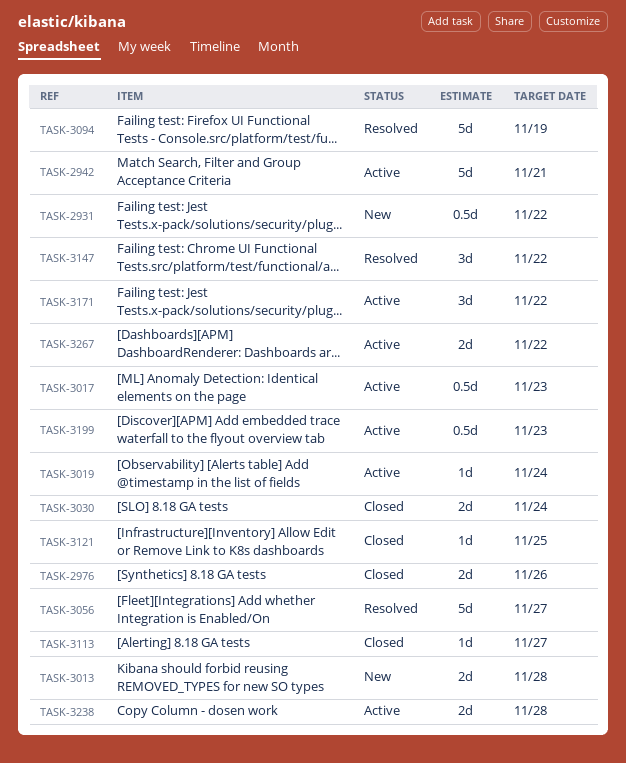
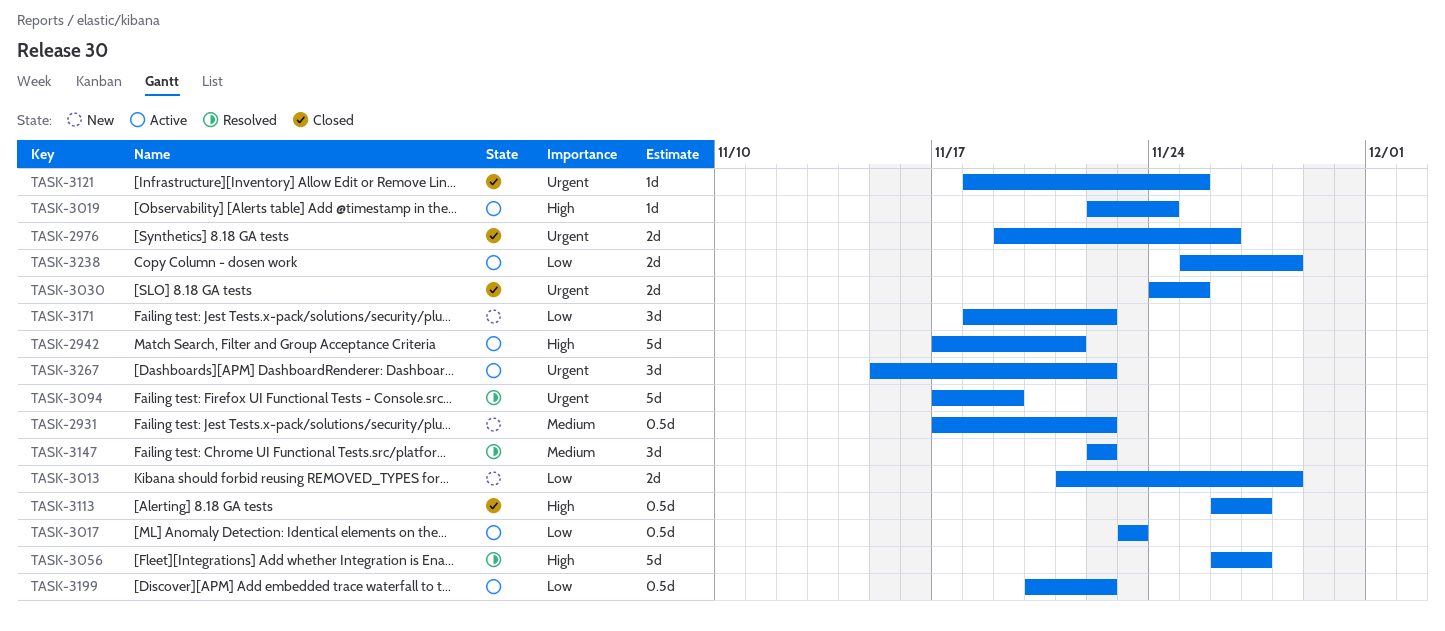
TASK-3030, due: Nov 24 -> Nov 25
TASK-3113, estimate: 1d -> 0.5d
TASK-3171, status: Active -> New
TASK-3199, due: Nov 23 -> Nov 22
TASK-3267, estimate: 2d -> 3d

